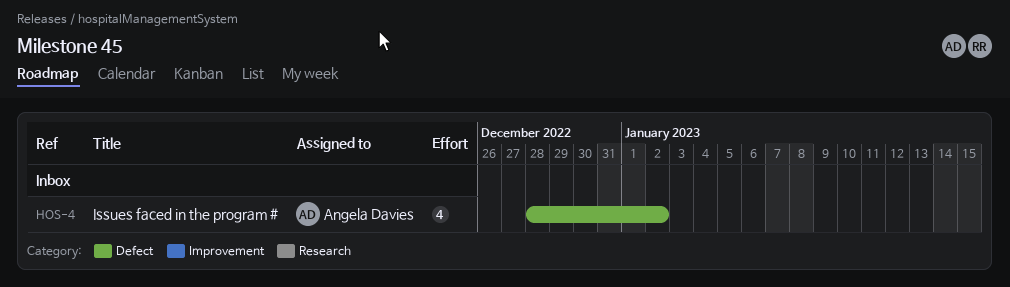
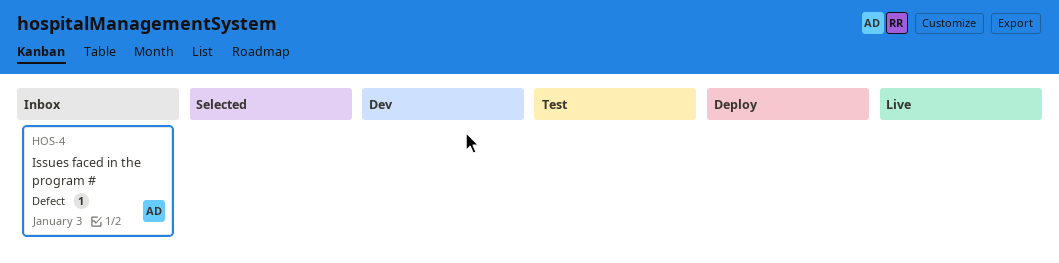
HOS-4, estimate: 4 -> 1
HOS-4, due: Jan 2 -> Jan 3

